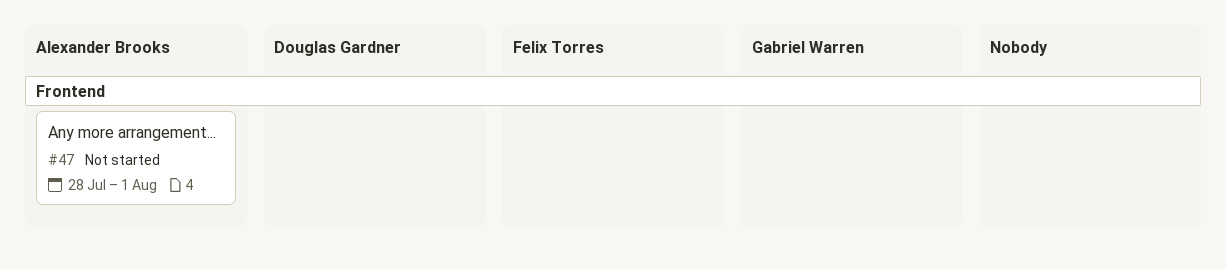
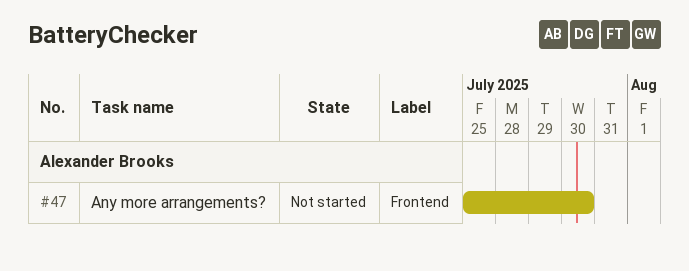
#47, start: Jul 28 -> Jul 25
#47, due: Aug 1 -> Jul 30

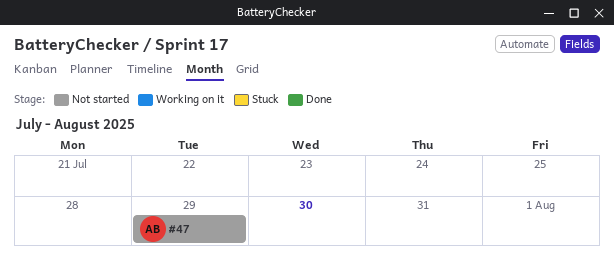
#47, start: Jul 25 -> Jul 29
#47, due: Jul 30 -> Jul 29

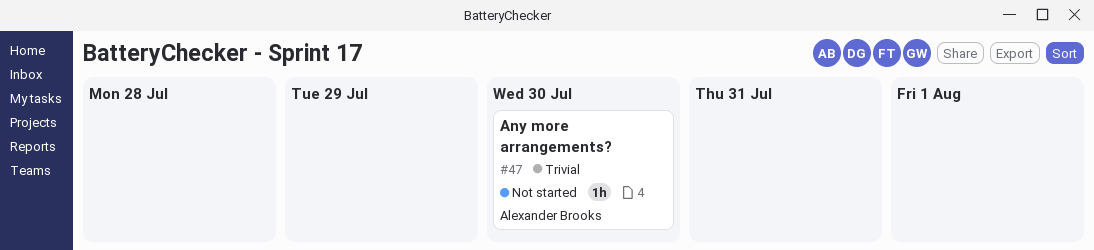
#47, due: Jul 29 -> Jul 30

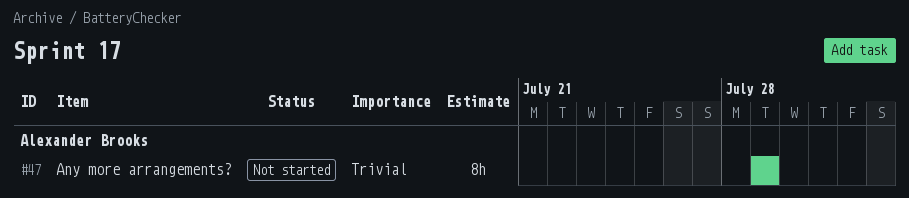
#47, estimate: 1h -> 8h
#47, due: Jul 30 -> Jul 29

